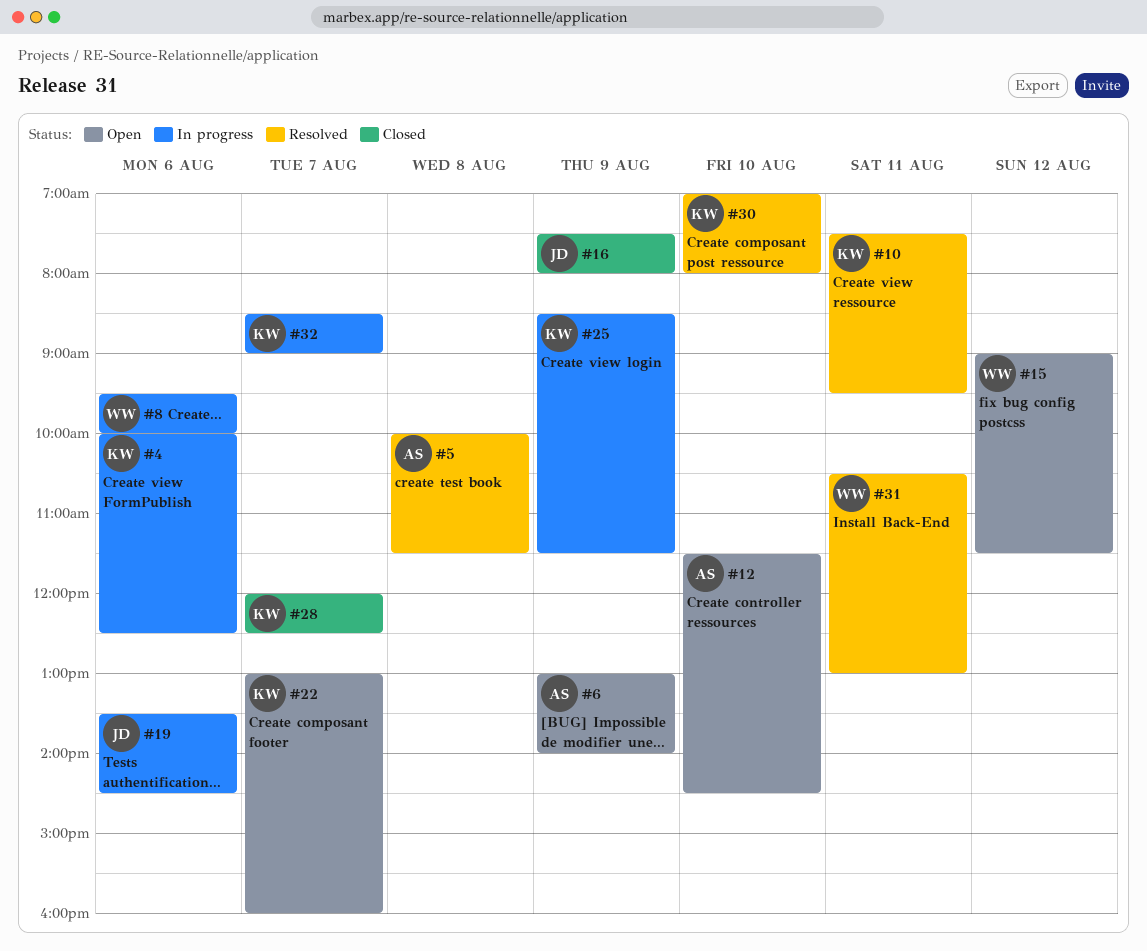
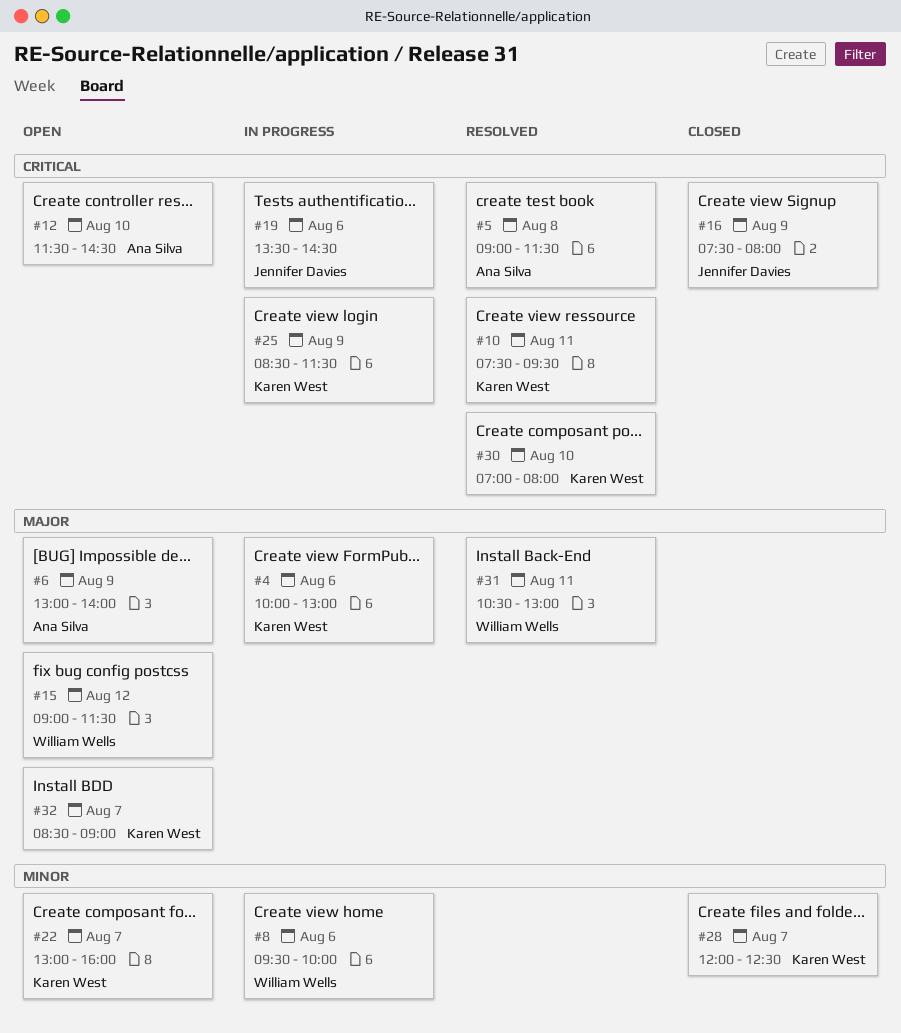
#4, ends: 12:30 -> 13:00
#5, begins: 10:00 -> 09:00
#32, status: In progress -> Open

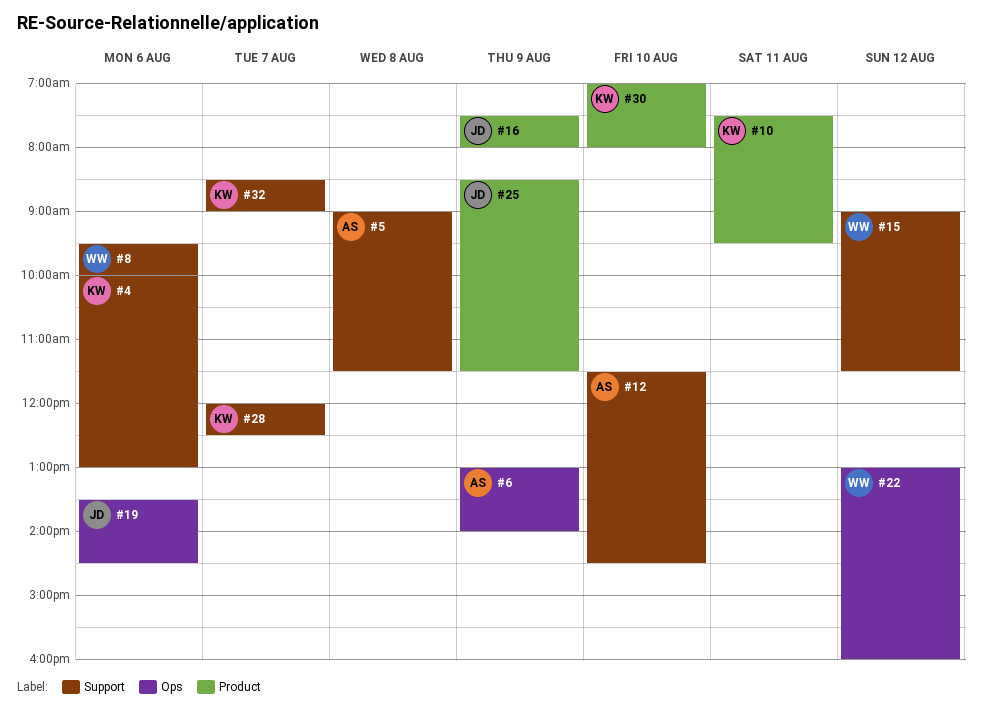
#22, owner: Karen West -> William Wells
#22, day: Aug 7 -> Aug 12
#25, owner: Karen West -> Jennifer Davies
#31: present -> none

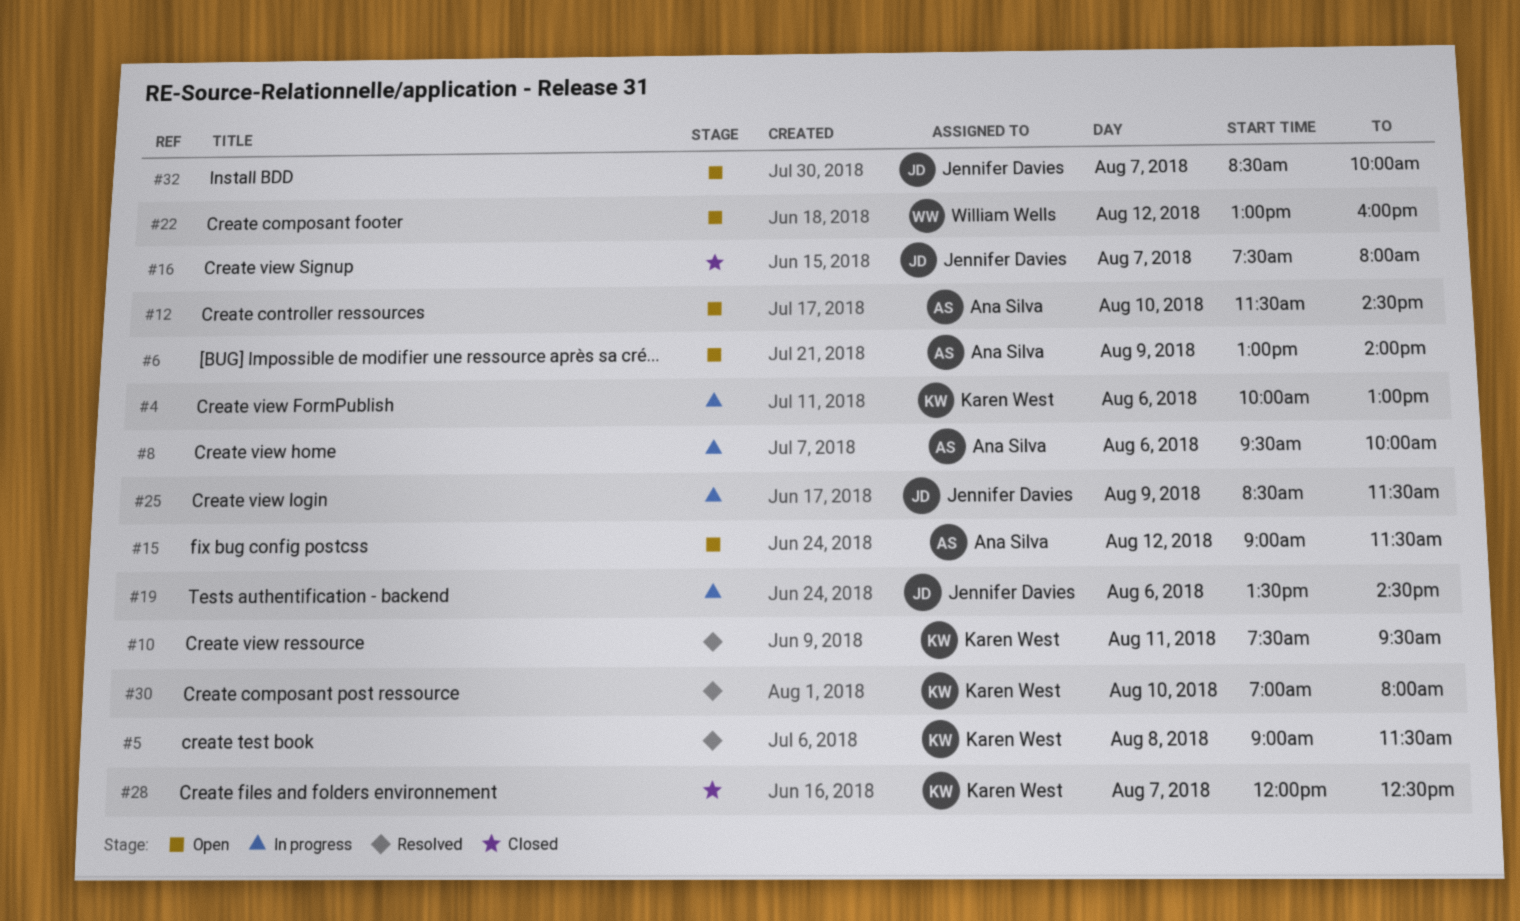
#5, owner: Ana Silva -> Karen West
#8, owner: William Wells -> Ana Silva
#15, owner: William Wells -> Ana Silva
#16, day: Aug 9 -> Aug 7
#32, owner: Karen West -> Jennifer Davies
#32, ends: 09:00 -> 10:00

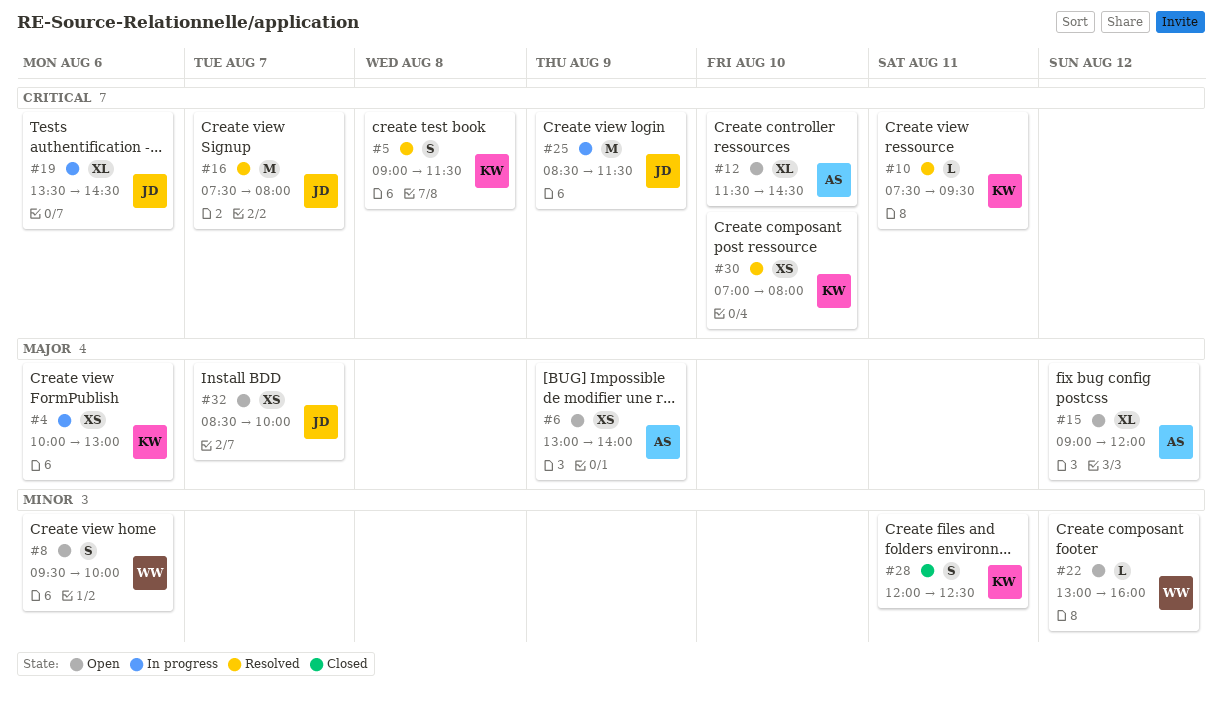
#8, status: In progress -> Open
#8, owner: Ana Silva -> William Wells
#15, ends: 11:30 -> 12:00
#16, status: Closed -> Resolved
#28, day: Aug 7 -> Aug 11

